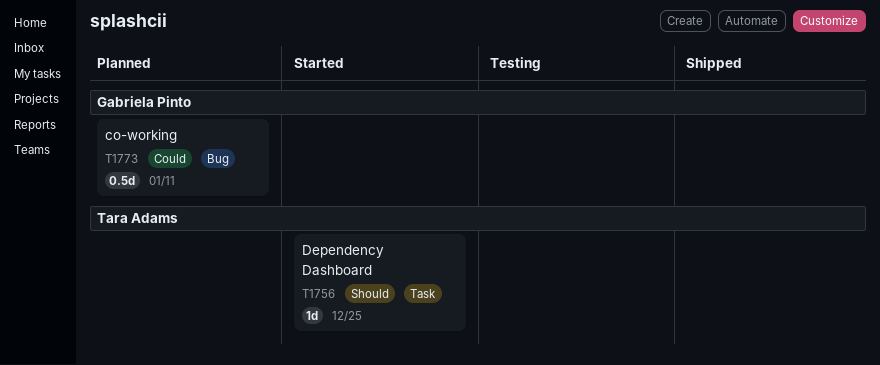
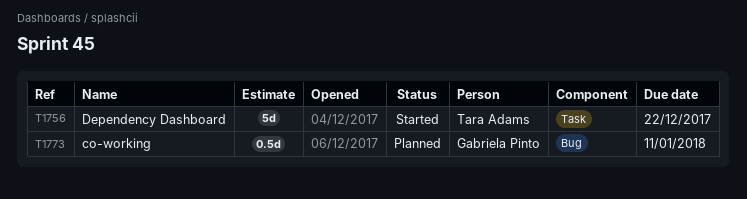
T1756, estimate: 1d -> 5d
T1756, due: Dec 25 -> Dec 22

